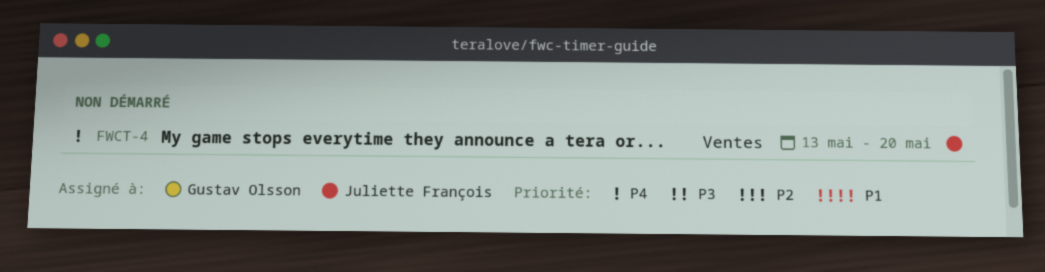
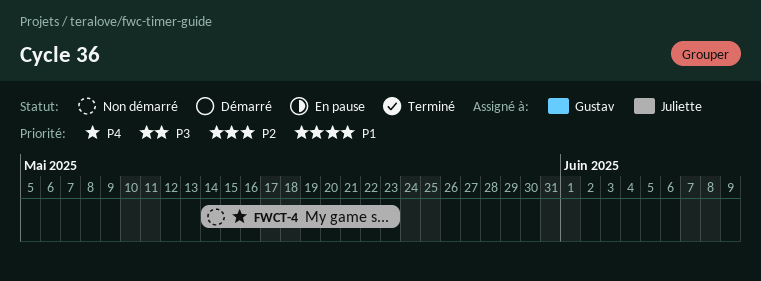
FWCT-4, start: May 13 -> May 14
FWCT-4, due: May 20 -> May 23

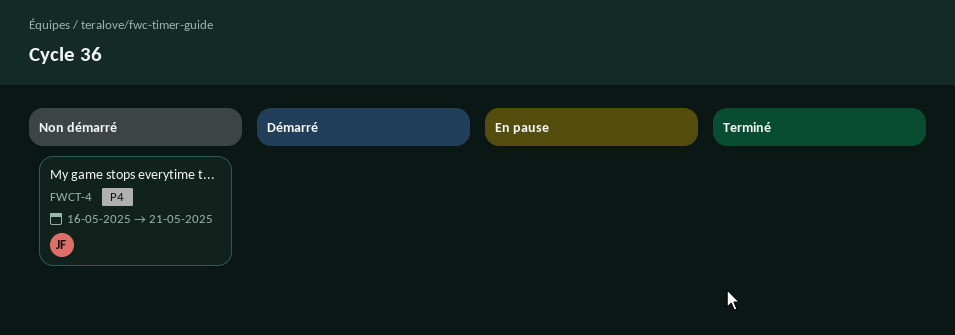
FWCT-4, start: May 14 -> May 16
FWCT-4, due: May 23 -> May 21

